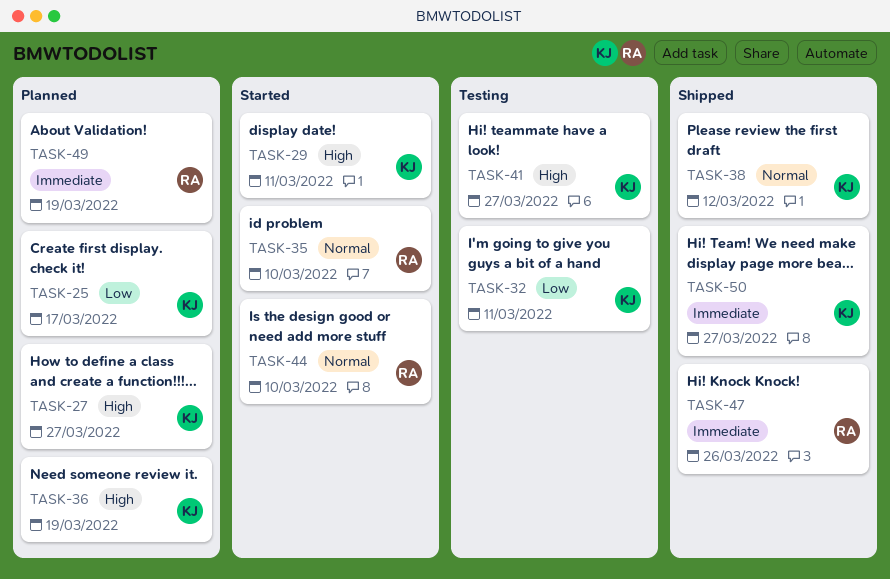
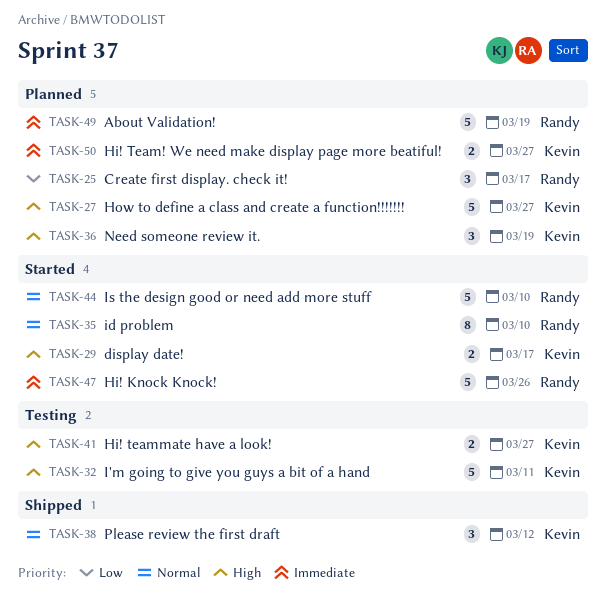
TASK-25, owner: Kevin -> Randy
TASK-29, due: Mar 11 -> Mar 17
TASK-32, priority: Low -> High
TASK-47, status: Shipped -> Started
TASK-50, status: Shipped -> Planned

